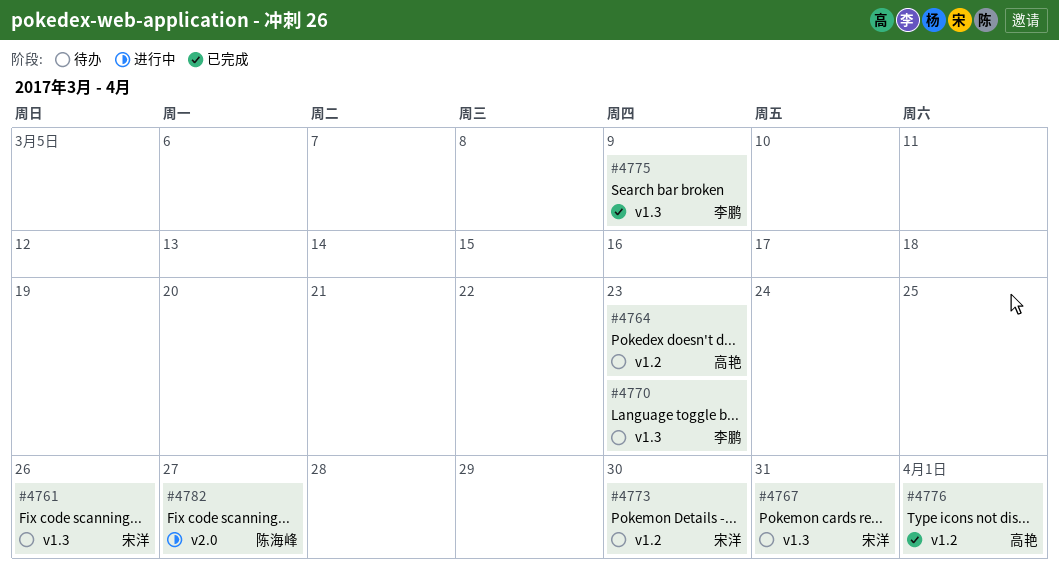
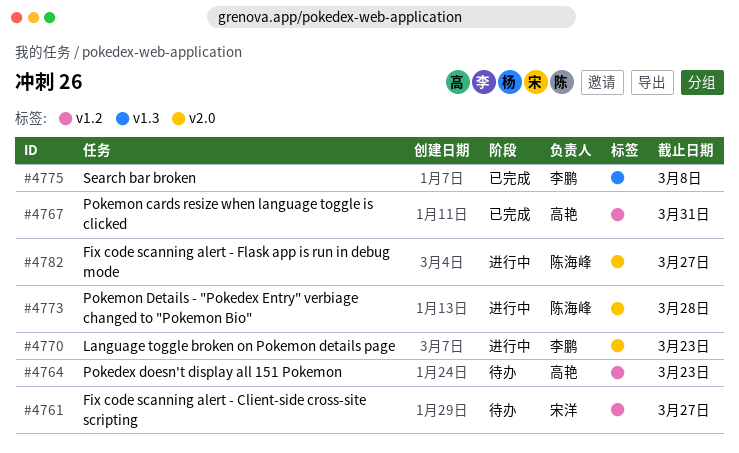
#4761, label: v1.3 -> v1.2
#4761, due: Mar 26 -> Mar 27
#4767, status: 待办 -> 已完成
#4767, owner: 宋洋 -> 高艳
#4767, label: v1.3 -> v1.2
#4770, status: 待办 -> 进行中
#4770, label: v1.3 -> v2.0
#4773, status: 待办 -> 进行中
#4773, owner: 宋洋 -> 陈海峰
#4773, label: v1.2 -> v2.0
#4773, due: Mar 30 -> Mar 28
#4775, due: Mar 9 -> Mar 8
#4776: present -> none

